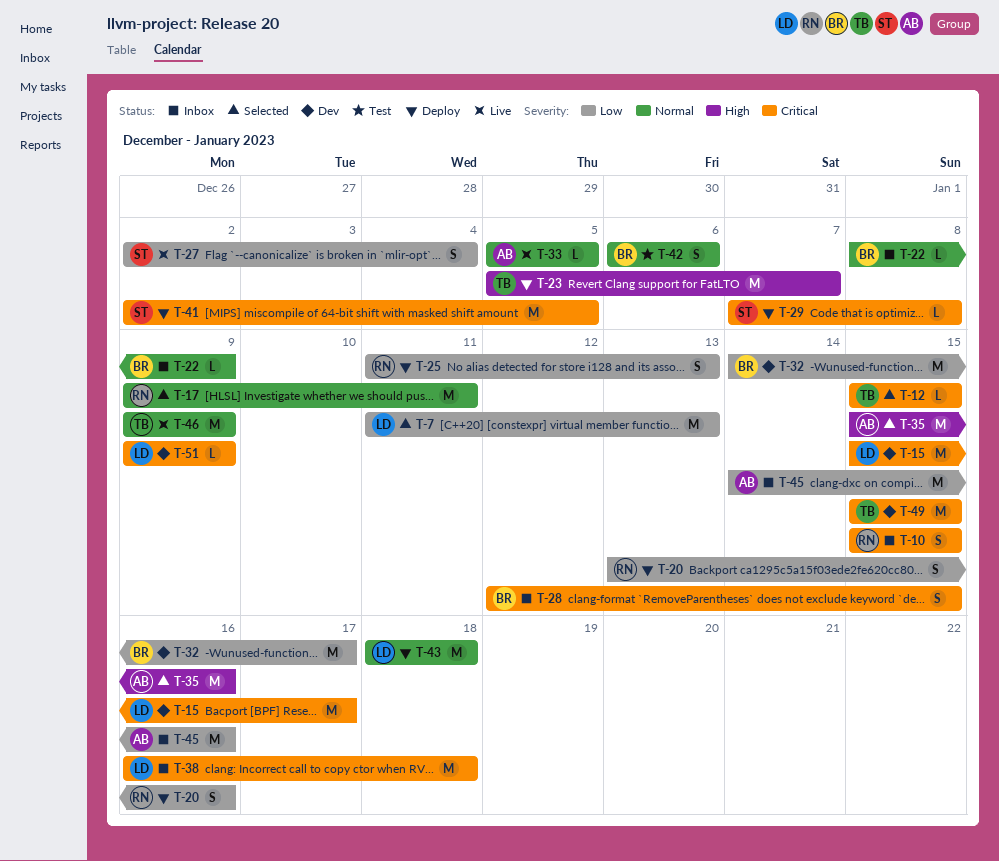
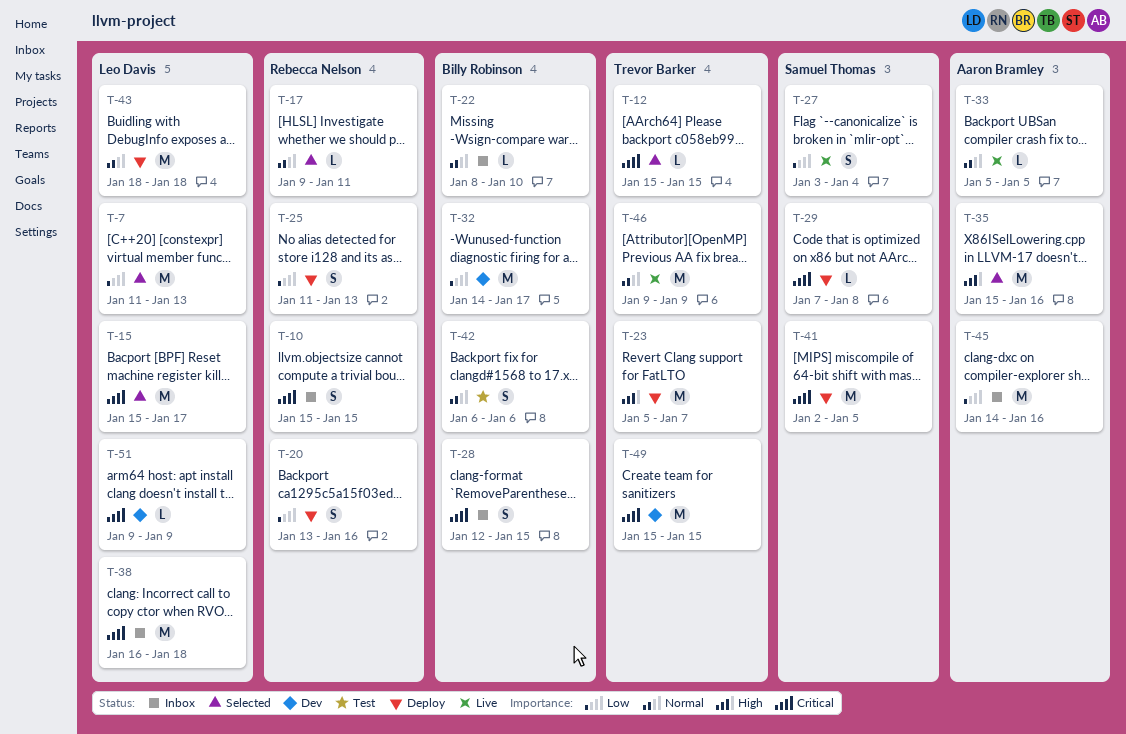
T-15, status: Dev -> Selected
T-17, estimate: M -> L
T-22, due: Jan 9 -> Jan 10
T-27, start: Jan 2 -> Jan 3

